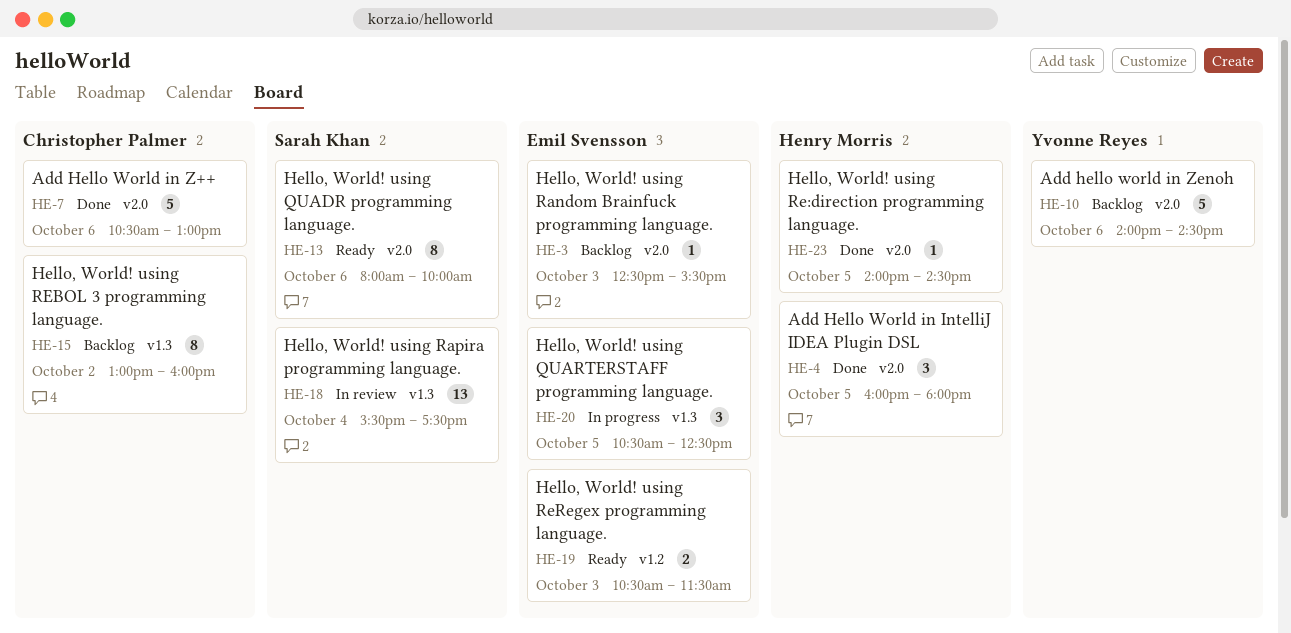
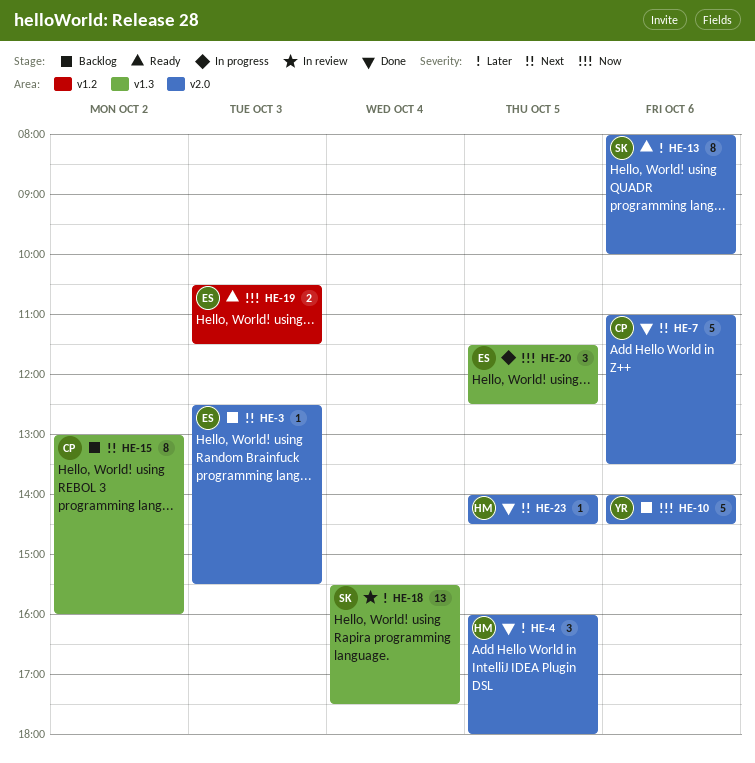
HE-7, begins: 10:30 -> 11:00
HE-7, ends: 13:00 -> 13:30
HE-20, begins: 10:30 -> 11:30

